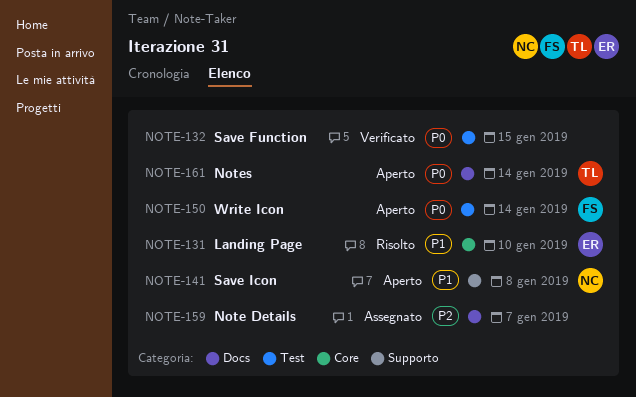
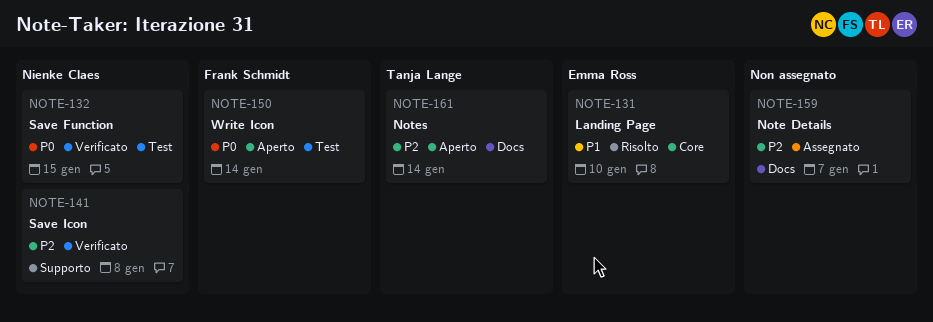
NOTE-132, owner: none -> Nienke Claes
NOTE-141, status: Aperto -> Verificato
NOTE-141, priority: P1 -> P2
NOTE-161, priority: P0 -> P2

